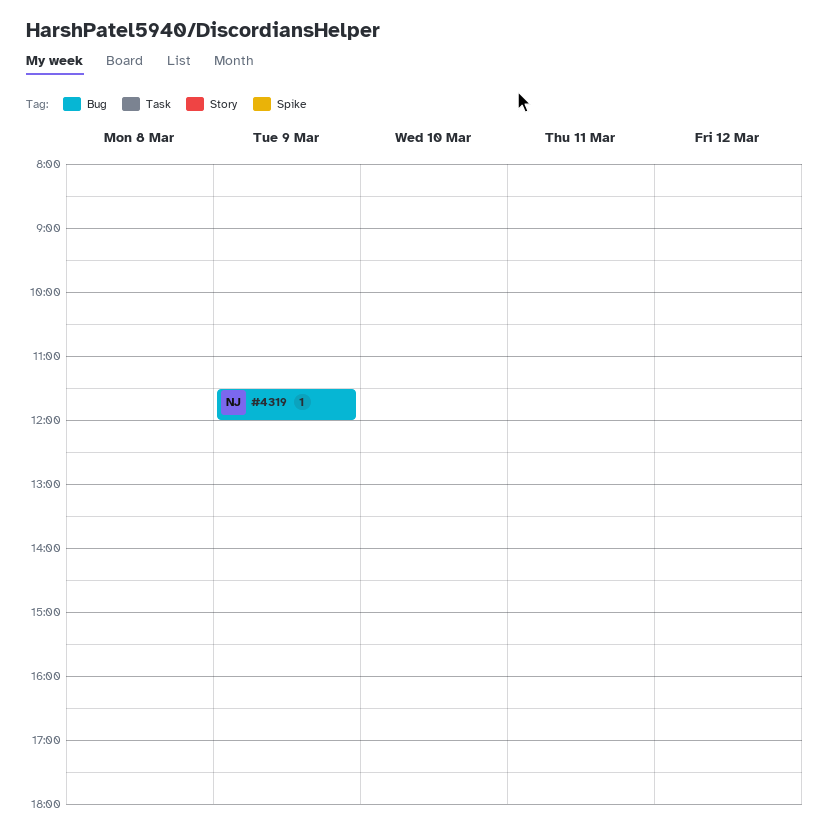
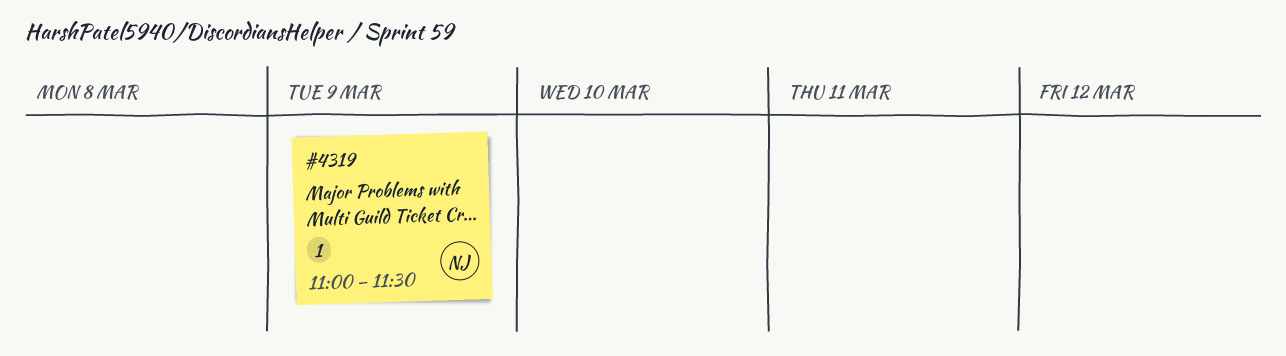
#4319, begins: 11:30 -> 11:00
#4319, ends: 12:00 -> 11:30

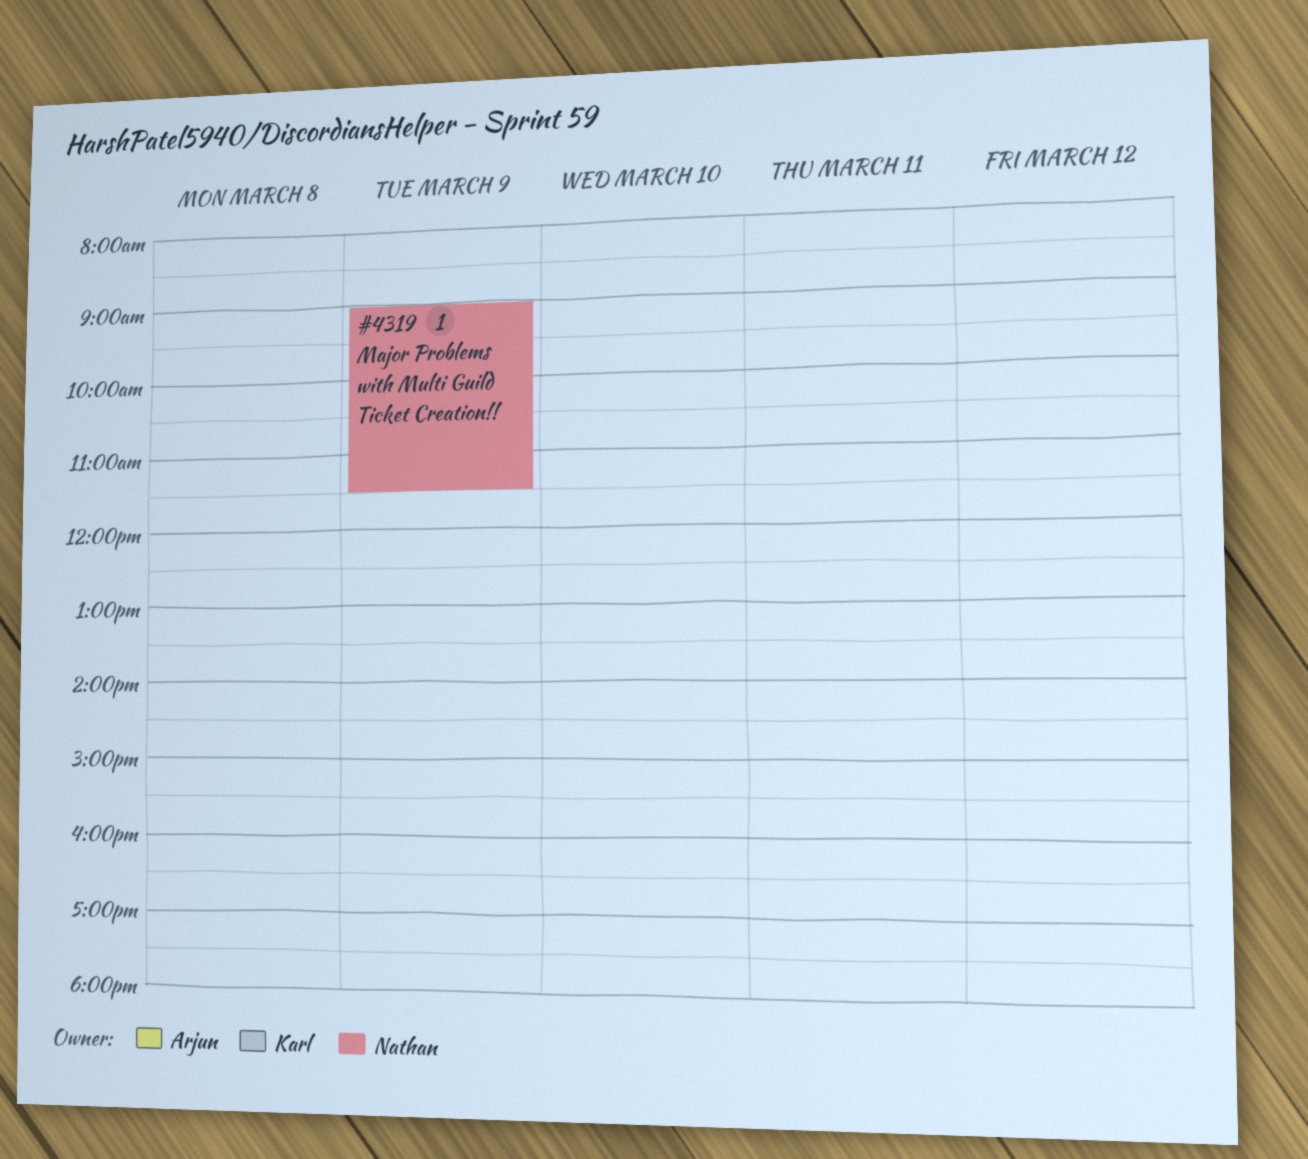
#4319, begins: 11:00 -> 09:00

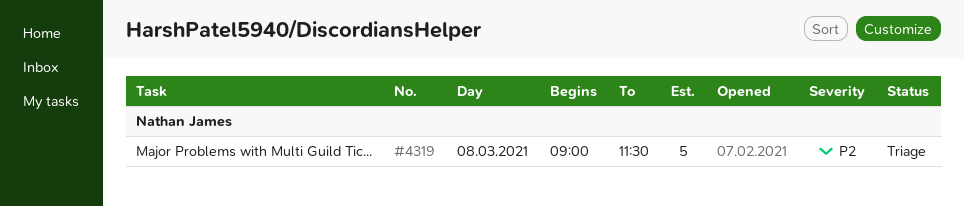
#4319, estimate: 1 -> 5
#4319, day: Mar 9 -> Mar 8

